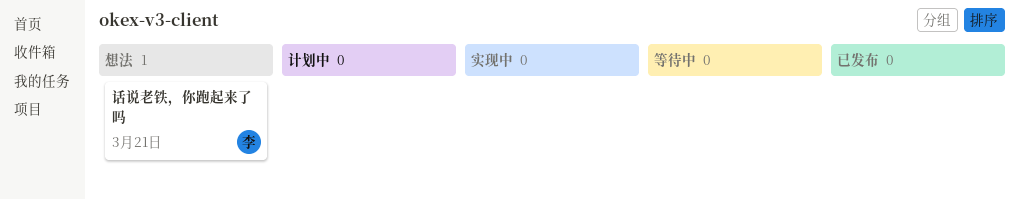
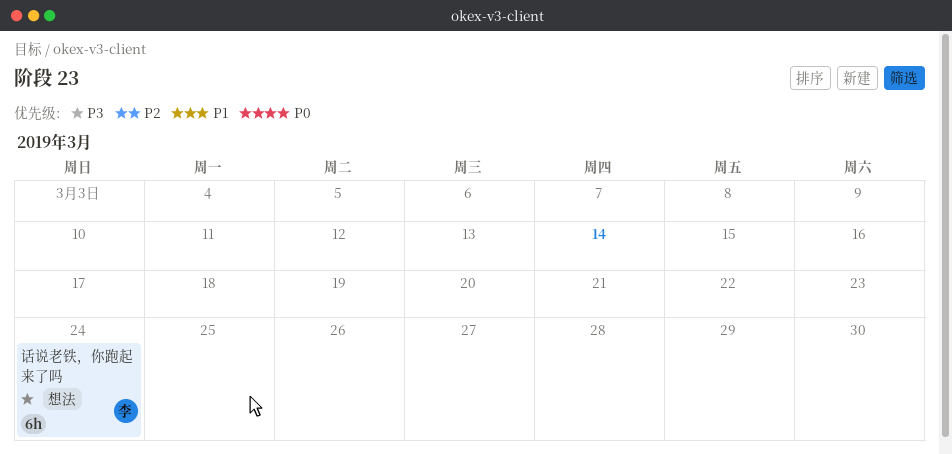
话说老铁，你跑起来了吗, due: Mar 21 -> Mar 24

